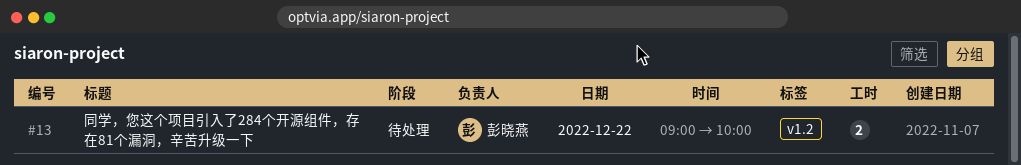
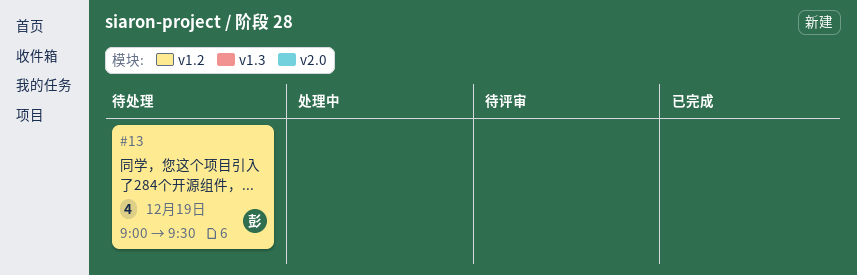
#13, estimate: 2 -> 4
#13, day: Dec 22 -> Dec 19
#13, ends: 10:00 -> 09:30

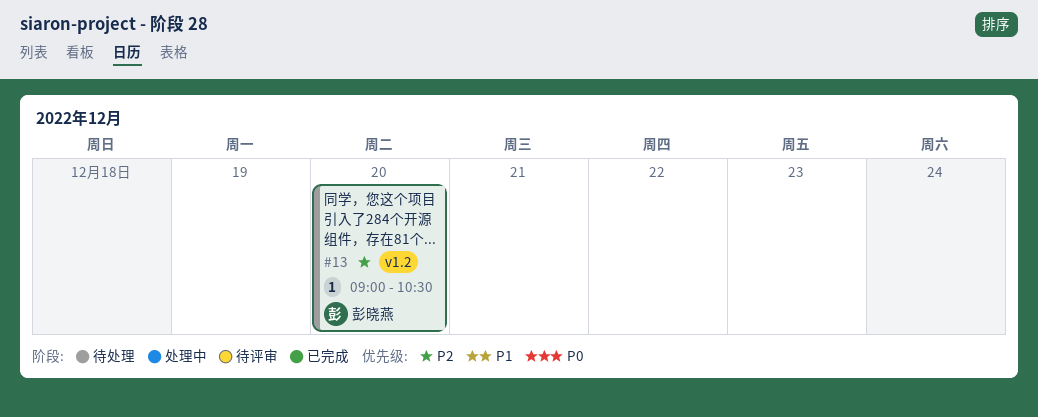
#13, estimate: 4 -> 1
#13, day: Dec 19 -> Dec 20
#13, ends: 09:30 -> 10:30

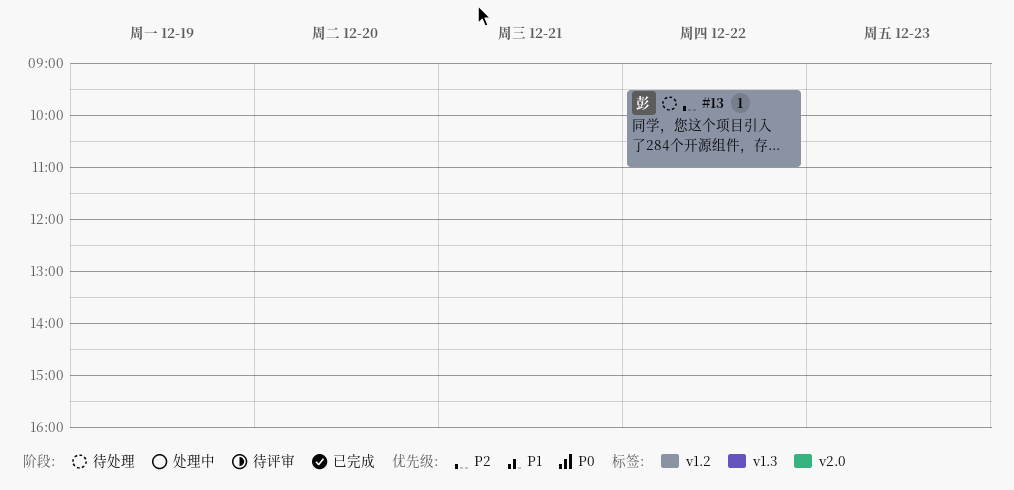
#13, day: Dec 20 -> Dec 22
#13, begins: 09:00 -> 09:30
#13, ends: 10:30 -> 11:00

